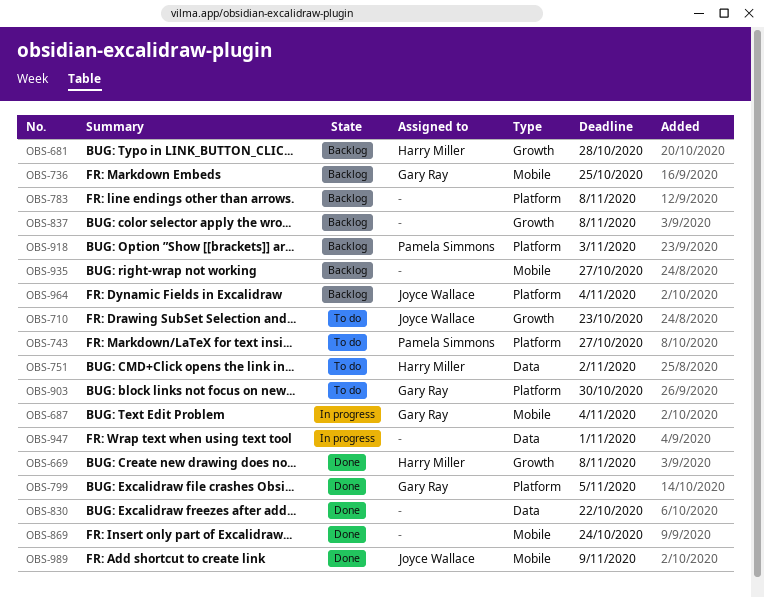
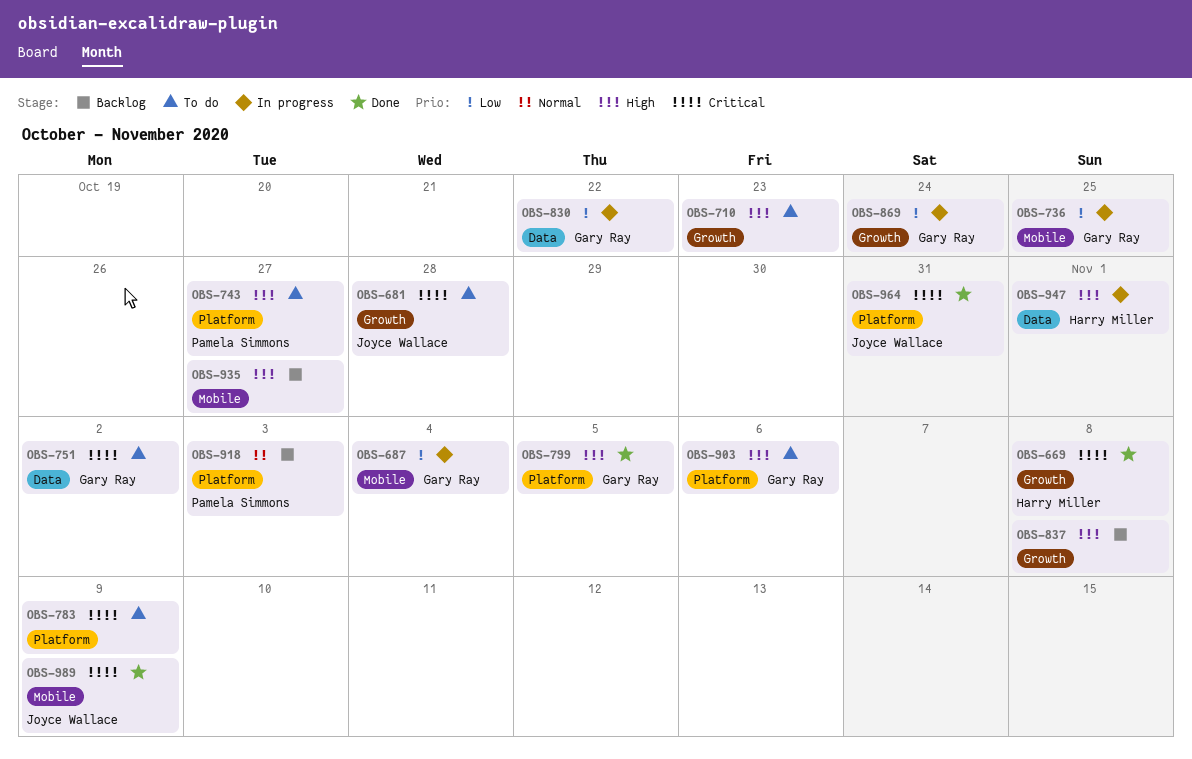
OBS-681, status: Backlog -> To do
OBS-681, owner: Harry Miller -> Joyce Wallace
OBS-710, owner: Joyce Wallace -> none
OBS-736, status: Backlog -> In progress
OBS-751, owner: Harry Miller -> Gary Ray
OBS-783, status: Backlog -> To do
OBS-783, due: Nov 8 -> Nov 9
OBS-830, status: Done -> In progress
OBS-830, owner: none -> Gary Ray
OBS-869, status: Done -> In progress
OBS-869, owner: none -> Gary Ray
OBS-869, label: Mobile -> Growth
OBS-903, due: Oct 30 -> Nov 6
OBS-947, owner: none -> Harry Miller
OBS-964, status: Backlog -> Done
OBS-964, due: Nov 4 -> Oct 31

